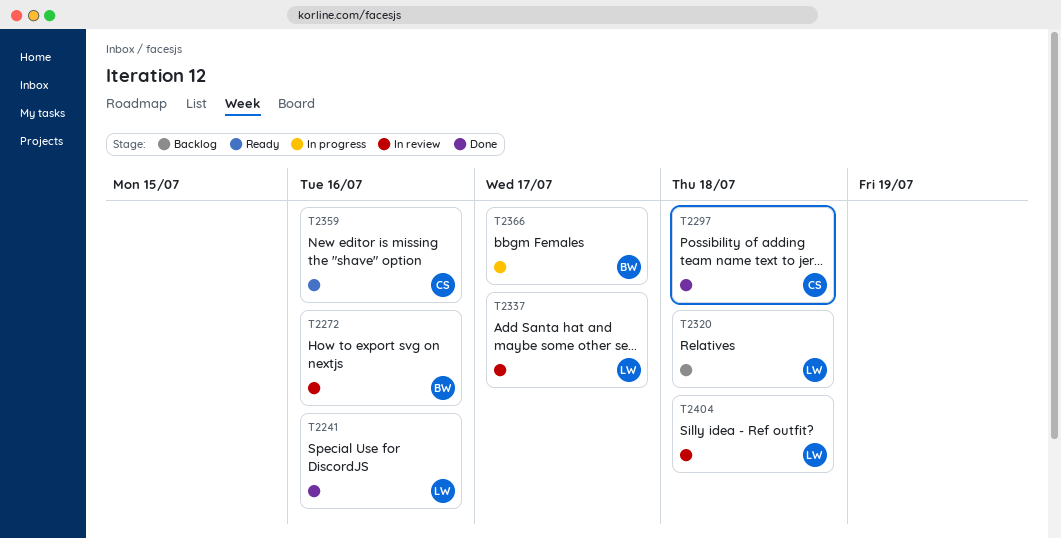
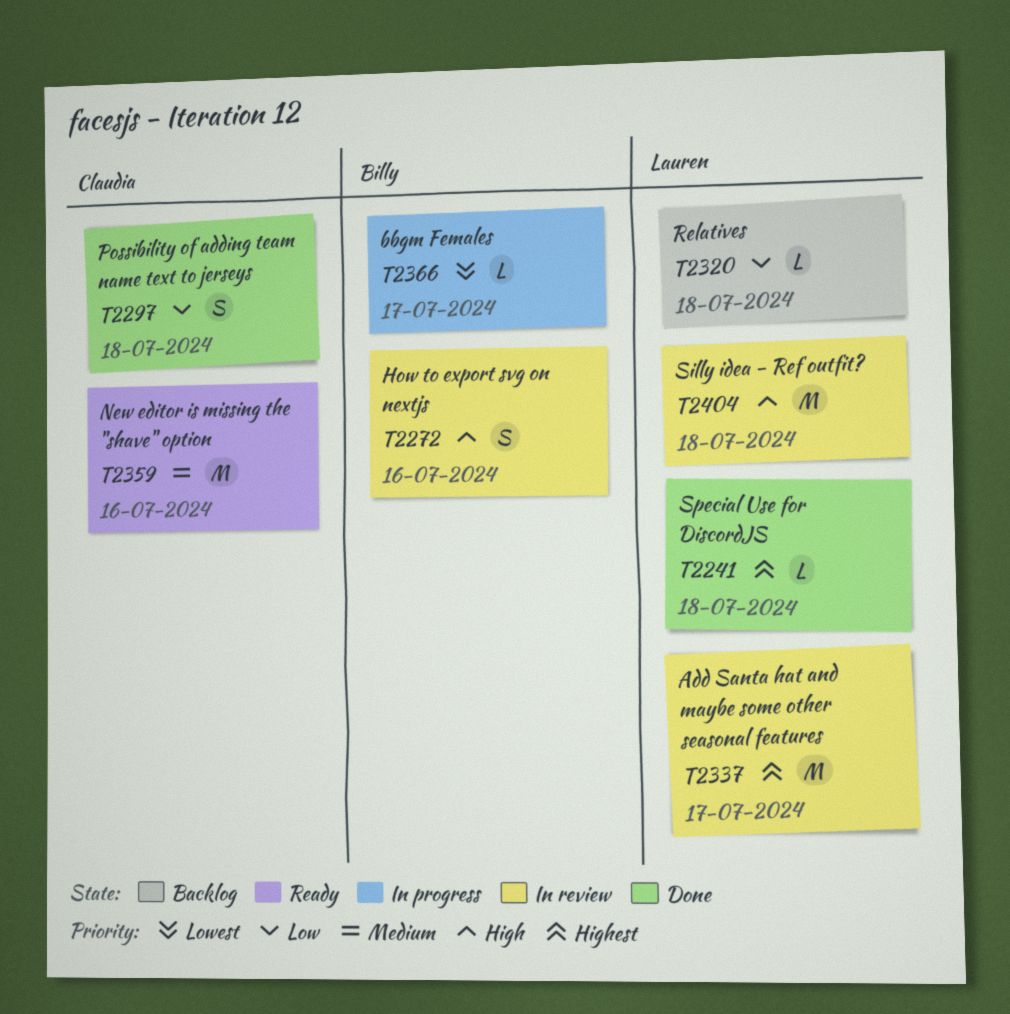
T2241, due: Jul 16 -> Jul 18

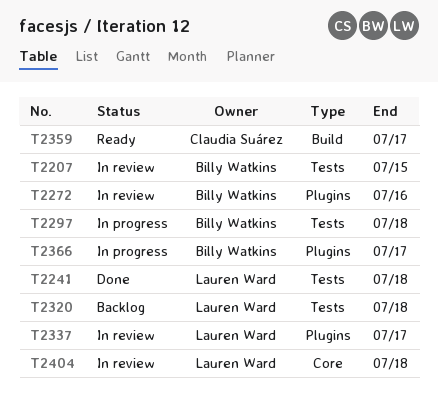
T2207: none -> present
T2297, status: Done -> In progress
T2297, owner: Claudia Suárez -> Billy Watkins
T2359, due: Jul 16 -> Jul 17

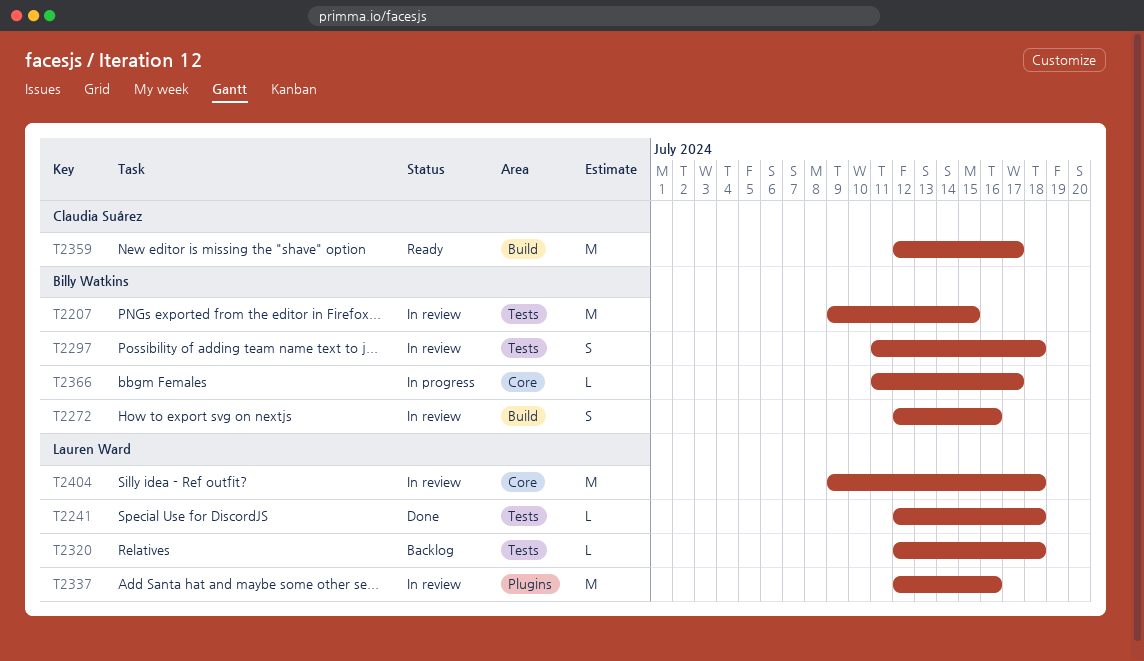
T2272, label: Plugins -> Build
T2297, status: In progress -> In review
T2337, due: Jul 17 -> Jul 16
T2366, label: Plugins -> Core

